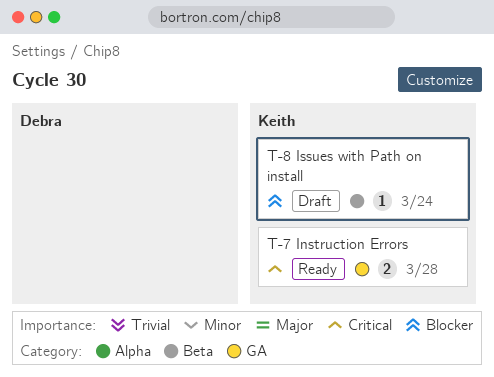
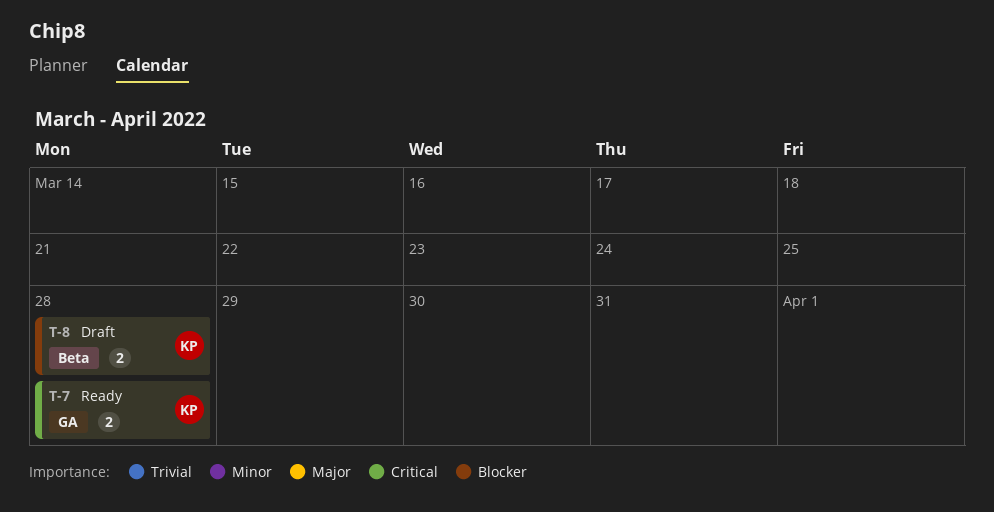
T-8, estimate: 1 -> 2
T-8, due: Mar 24 -> Mar 28

